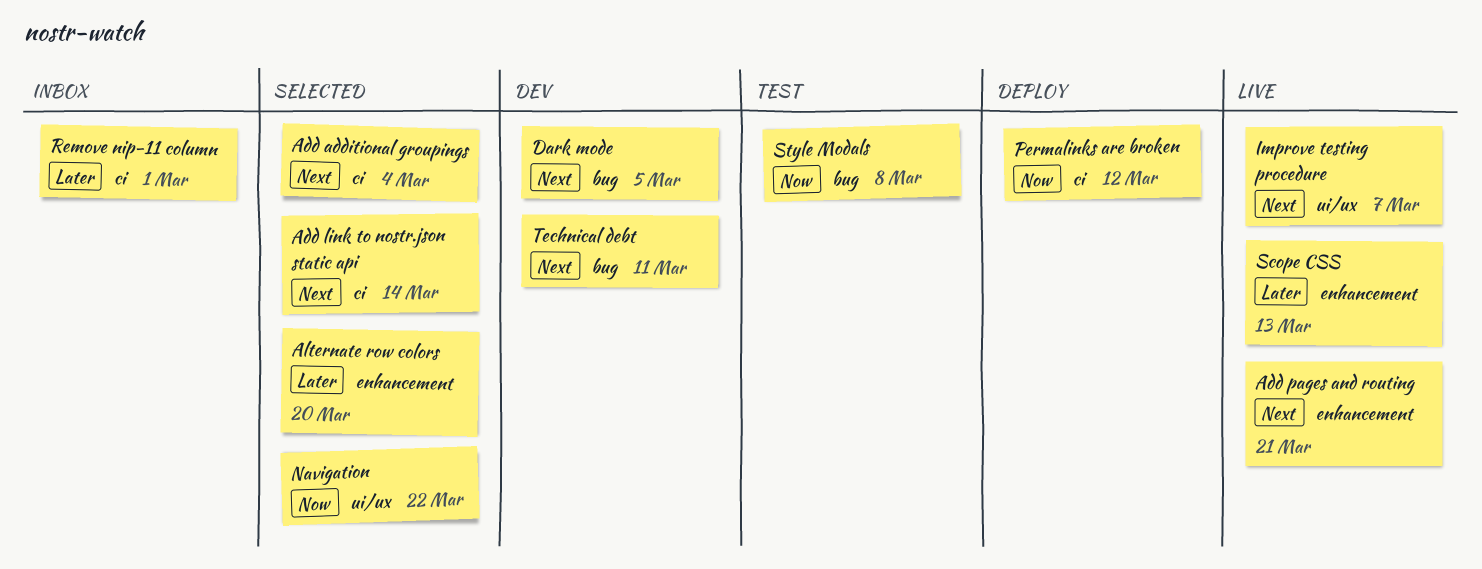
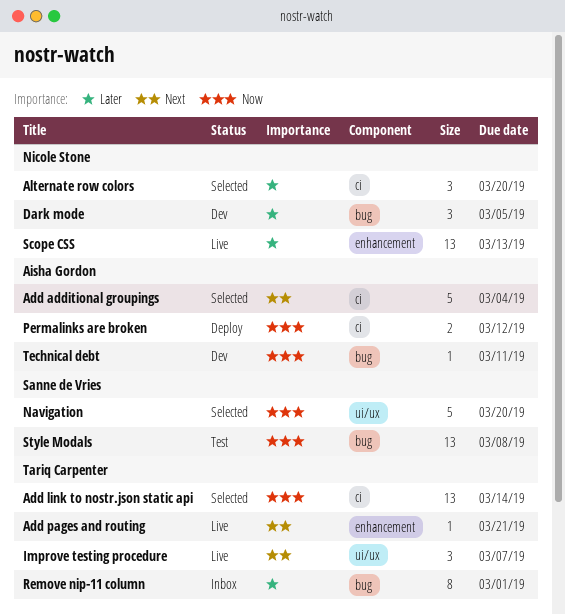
Add link to nostr.json static api, priority: Next -> Now
Alternate row colors, label: enhancement -> ci
Dark mode, priority: Next -> Later
Navigation, due: Mar 22 -> Mar 20
Remove nip-11 column, label: ci -> bug
Technical debt, priority: Next -> Now

